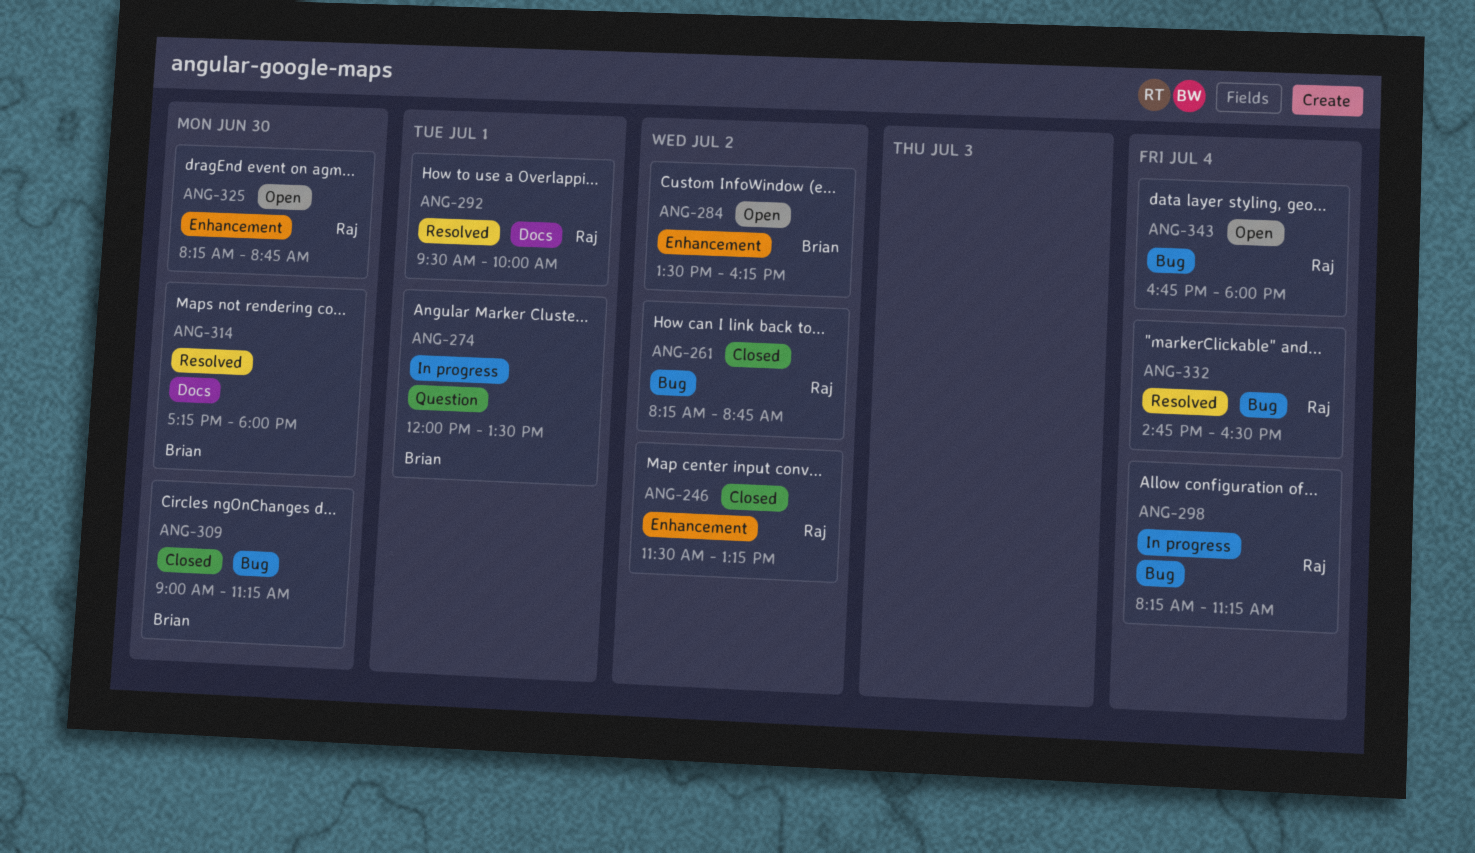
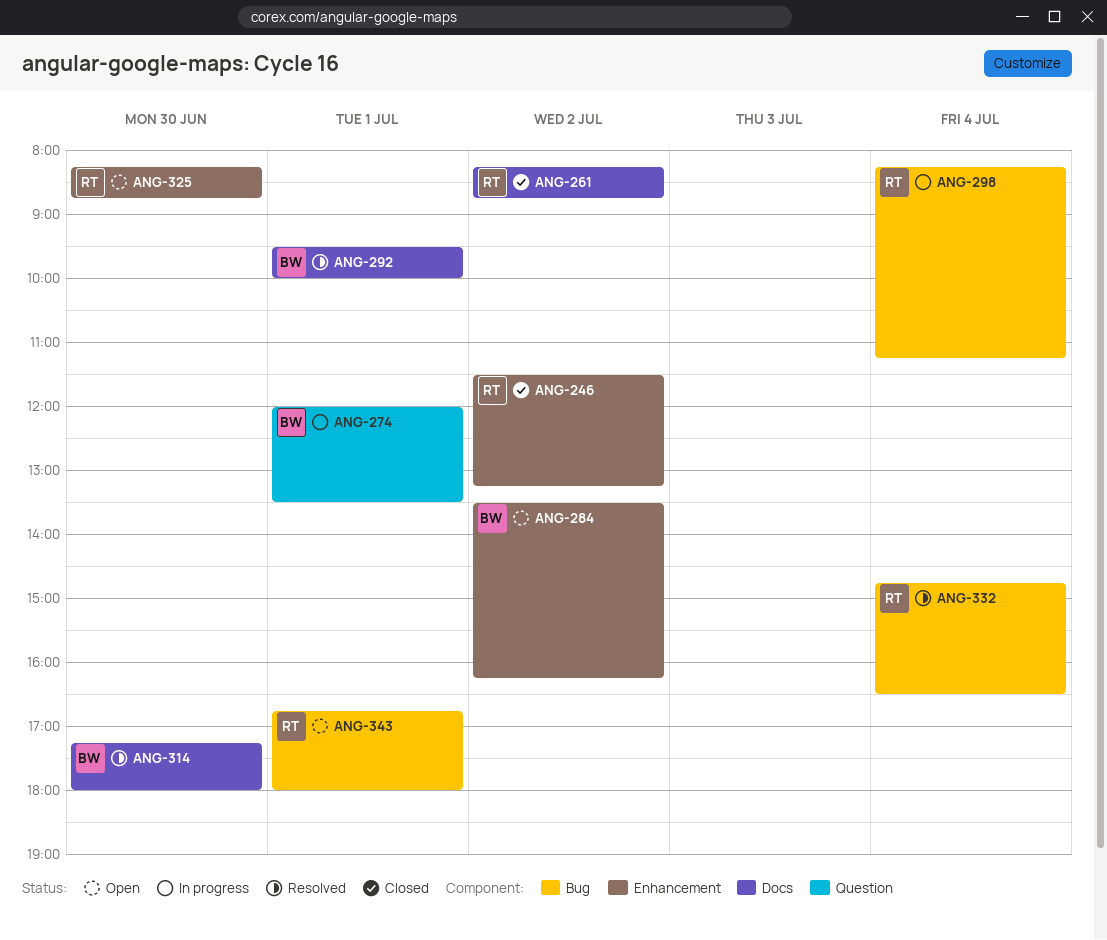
ANG-261, label: Bug -> Docs
ANG-292, owner: Raj -> Brian
ANG-309: present -> none
ANG-343, day: Jul 4 -> Jul 1

